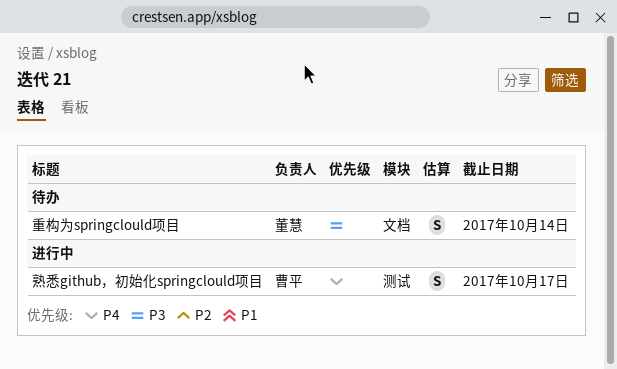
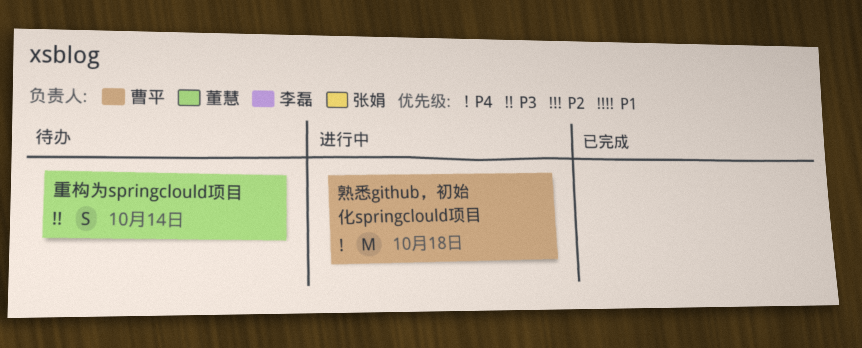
熟悉github，初始化springclould项目, estimate: S -> M
熟悉github，初始化springclould项目, due: Oct 17 -> Oct 18

